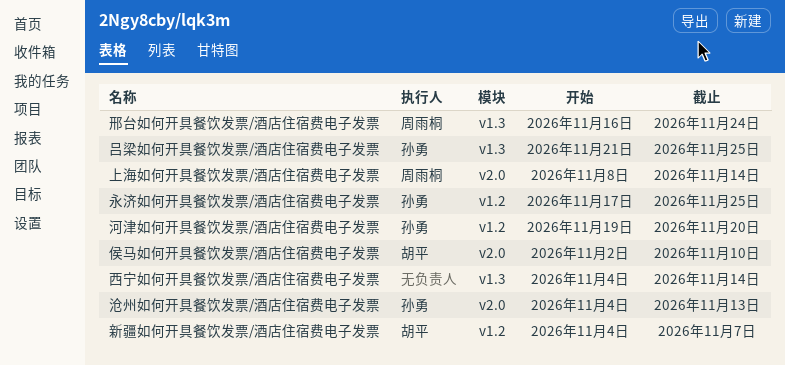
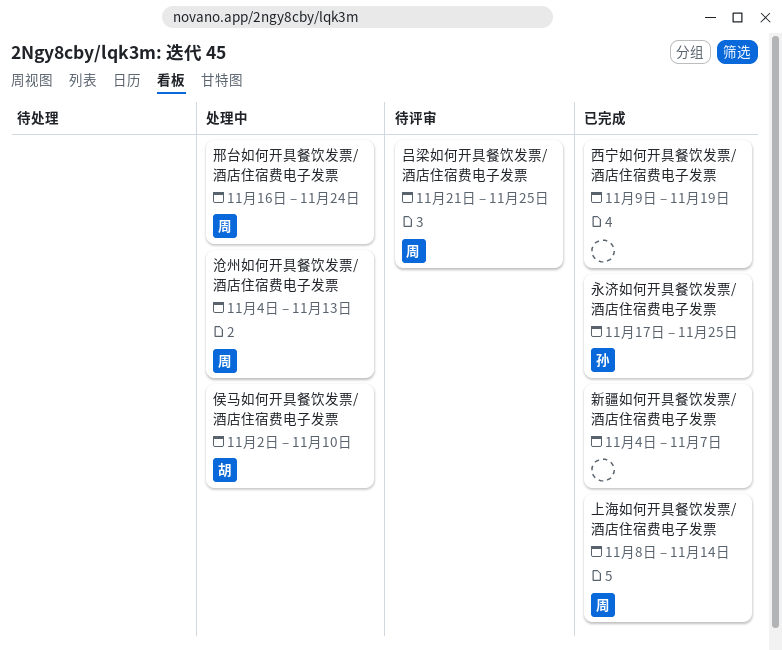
吕梁如何开具餐饮发票/酒店住宿费电子发票, owner: 孙勇 -> 周雨桐
新疆如何开具餐饮发票/酒店住宿费电子发票, owner: 胡平 -> none
沧州如何开具餐饮发票/酒店住宿费电子发票, owner: 孙勇 -> 周雨桐
河津如何开具餐饮发票/酒店住宿费电子发票: present -> none
西宁如何开具餐饮发票/酒店住宿费电子发票, start: Nov 4 -> Nov 9
西宁如何开具餐饮发票/酒店住宿费电子发票, due: Nov 14 -> Nov 19

